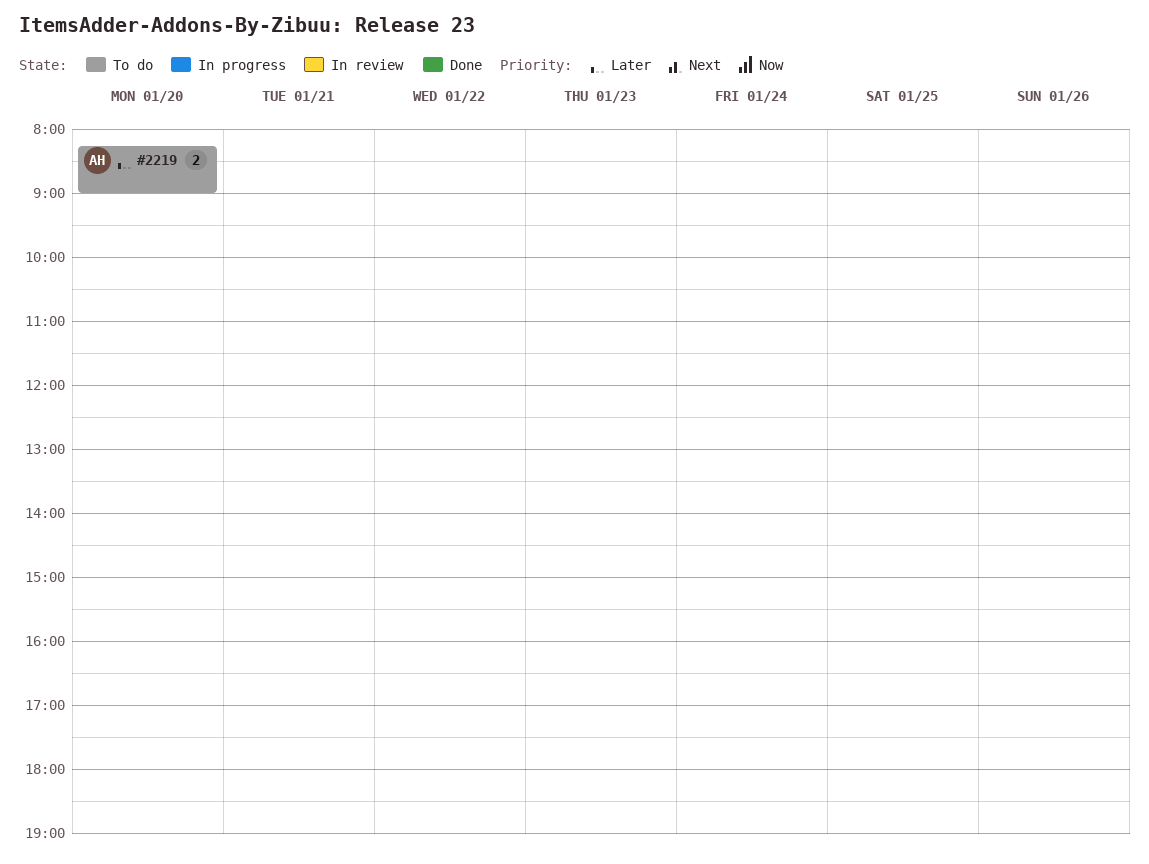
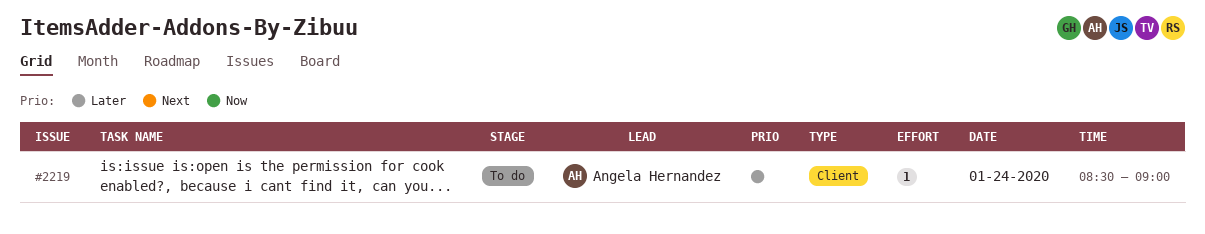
#2219, estimate: 2 -> 1
#2219, day: Jan 20 -> Jan 24
#2219, begins: 08:15 -> 08:30

